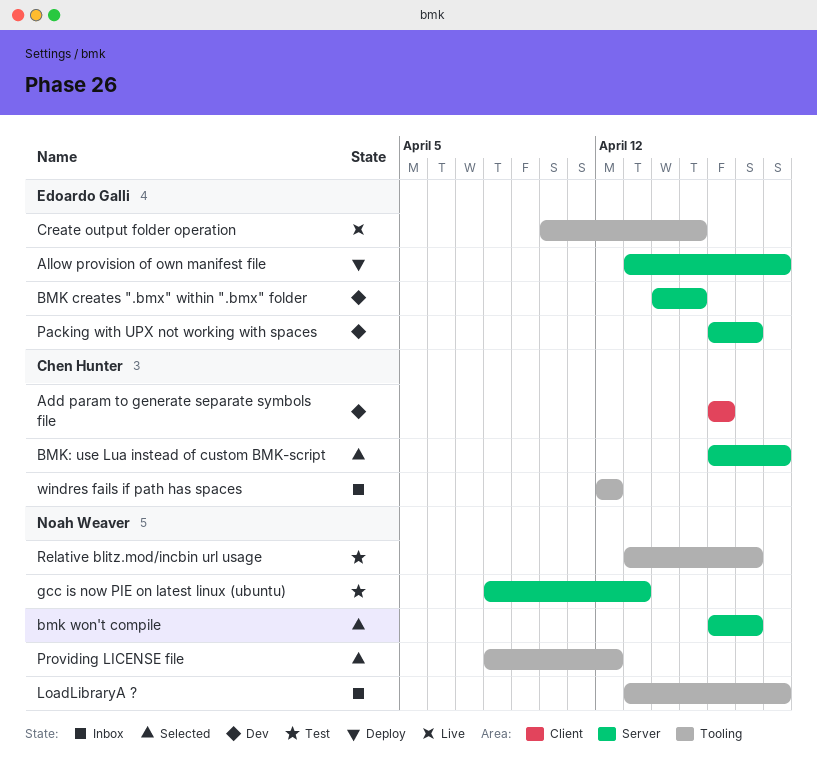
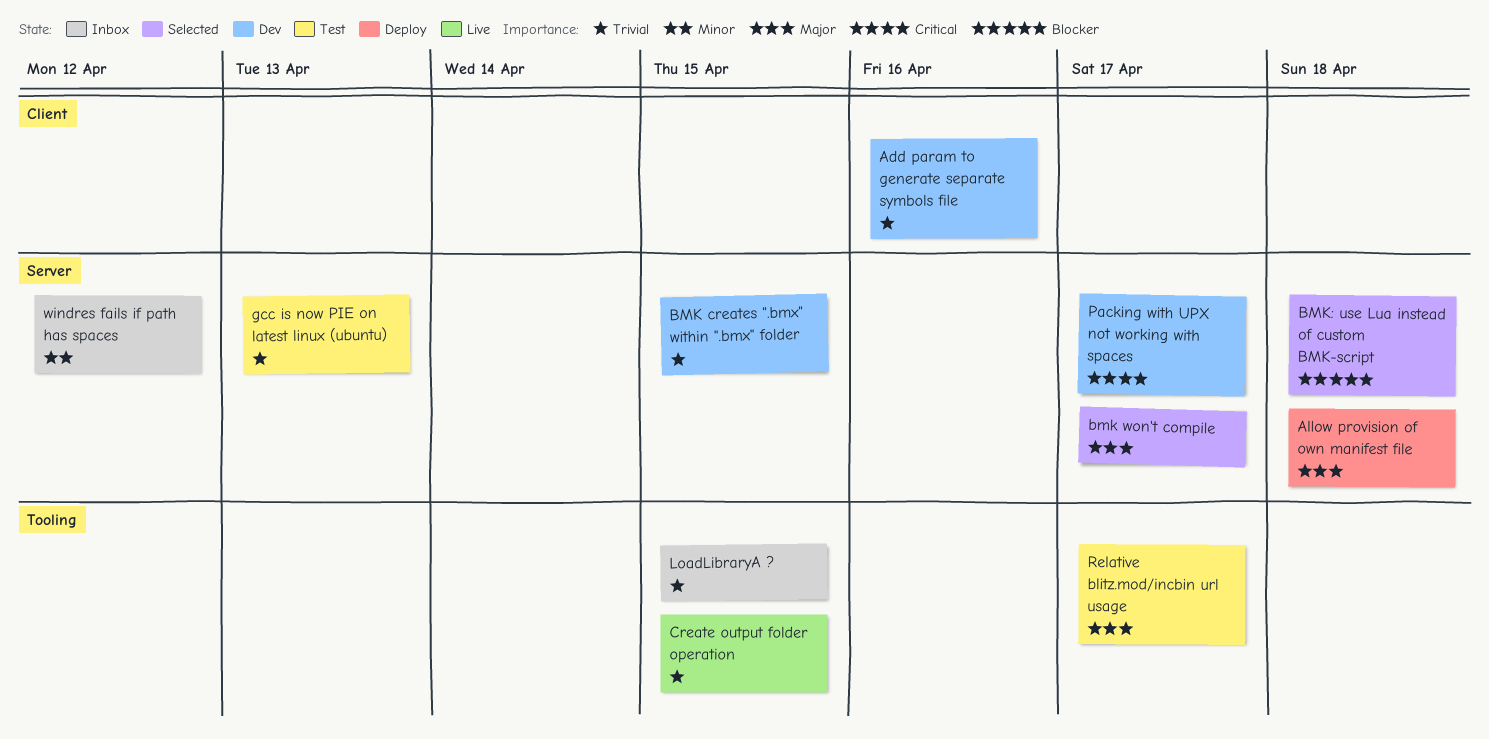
LoadLibraryA ?, due: Apr 18 -> Apr 15
Providing LICENSE file: present -> none
windres fails if path has spaces, label: Tooling -> Server

